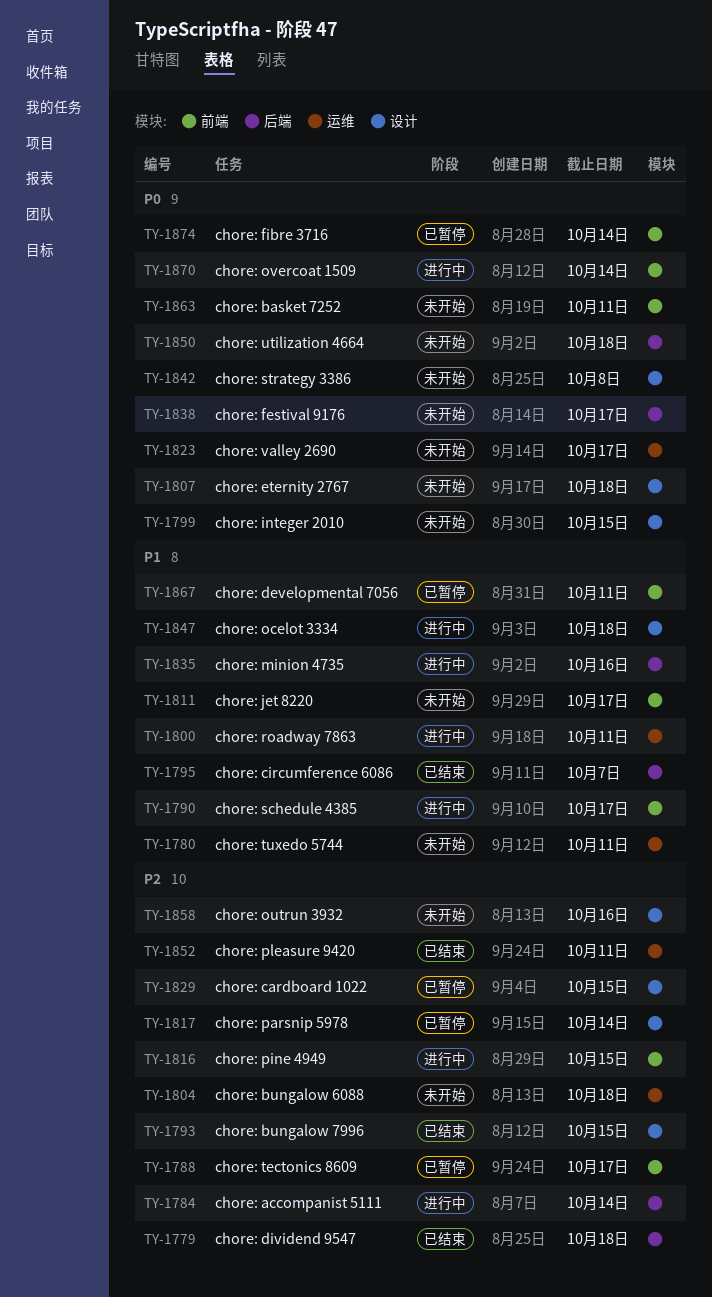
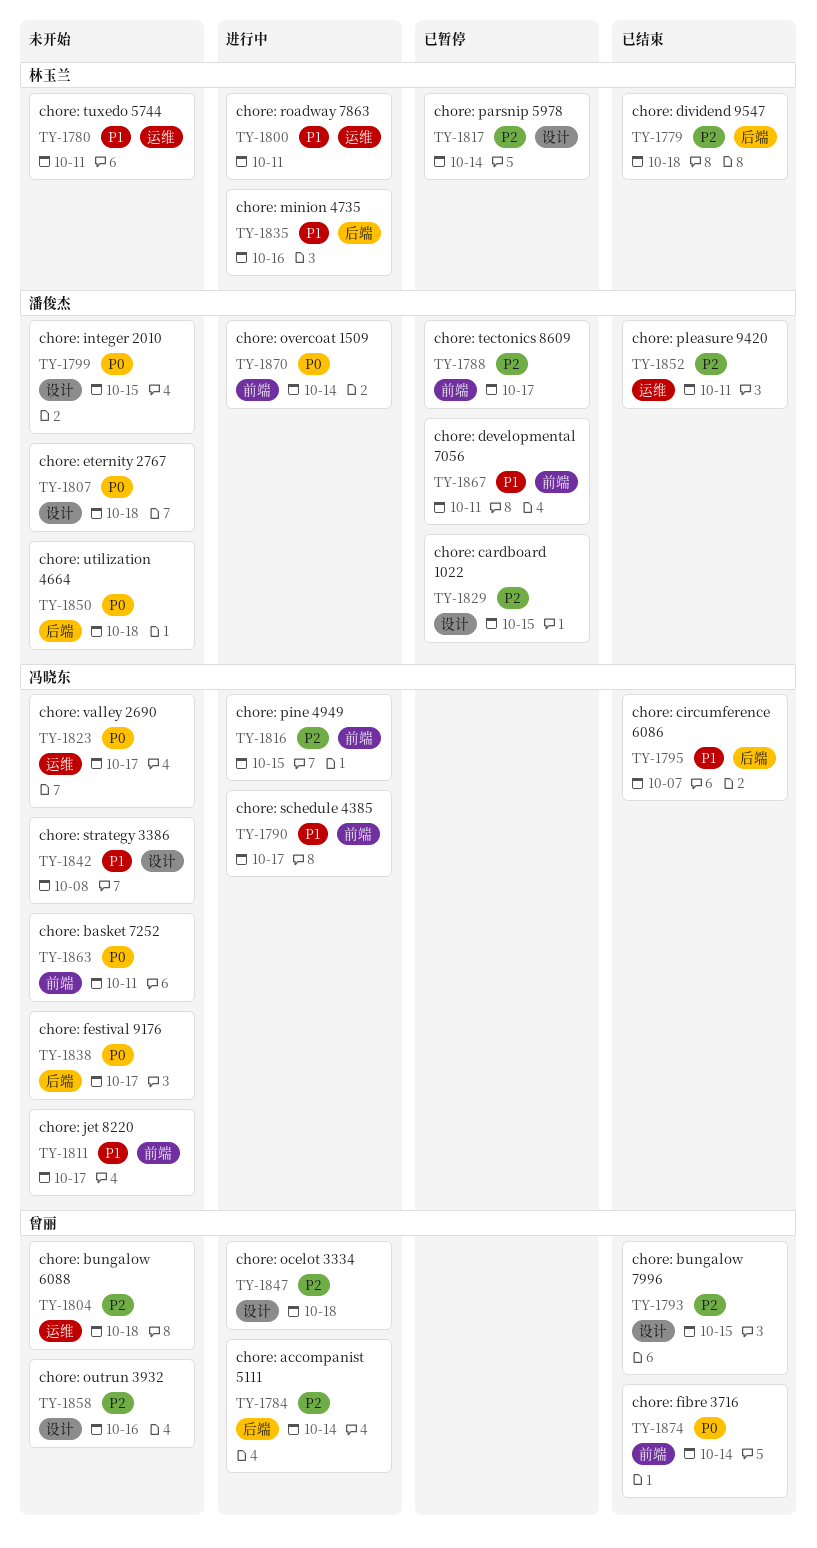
TY-1842, priority: P0 -> P1
TY-1847, priority: P1 -> P2
TY-1874, status: 已暂停 -> 已结束

